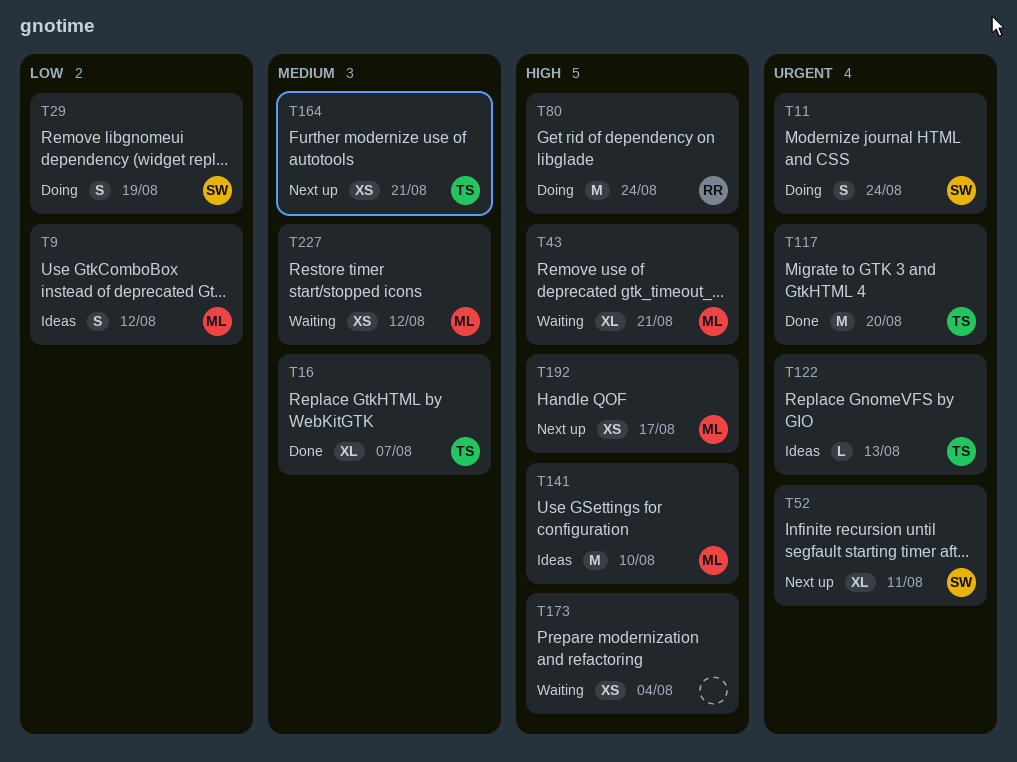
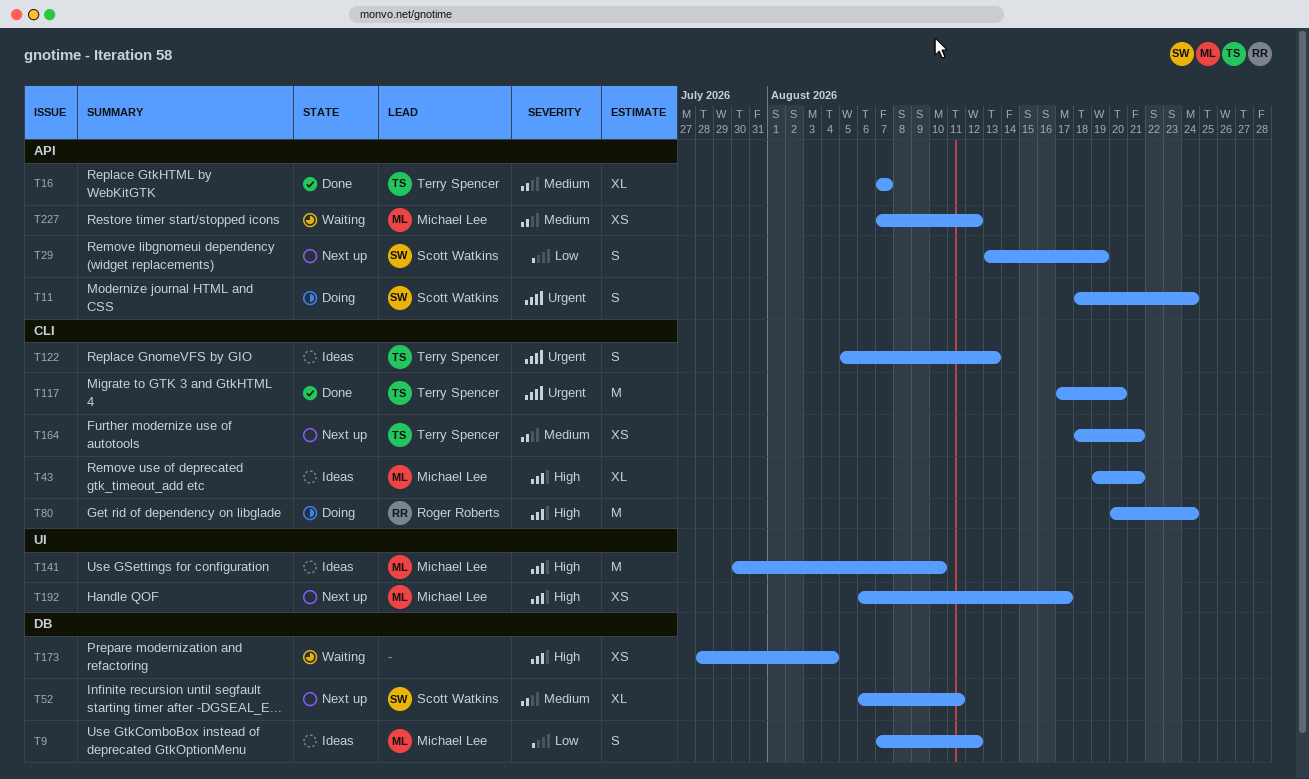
T29, status: Doing -> Next up
T43, status: Waiting -> Ideas
T52, priority: Urgent -> Medium
T122, estimate: L -> S

